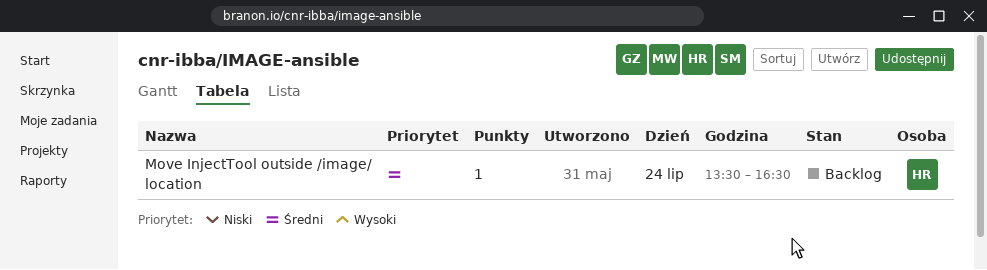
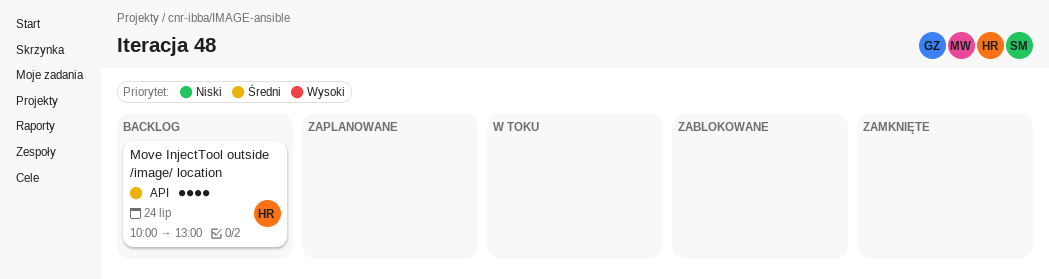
Move InjectTool outside /image/ location, estimate: 1 -> 4
Move InjectTool outside /image/ location, begins: 13:30 -> 10:00
Move InjectTool outside /image/ location, ends: 16:30 -> 13:00

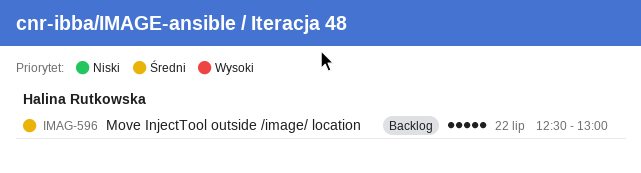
Move InjectTool outside /image/ location, estimate: 4 -> 5
Move InjectTool outside /image/ location, day: Jul 24 -> Jul 22
Move InjectTool outside /image/ location, begins: 10:00 -> 12:30

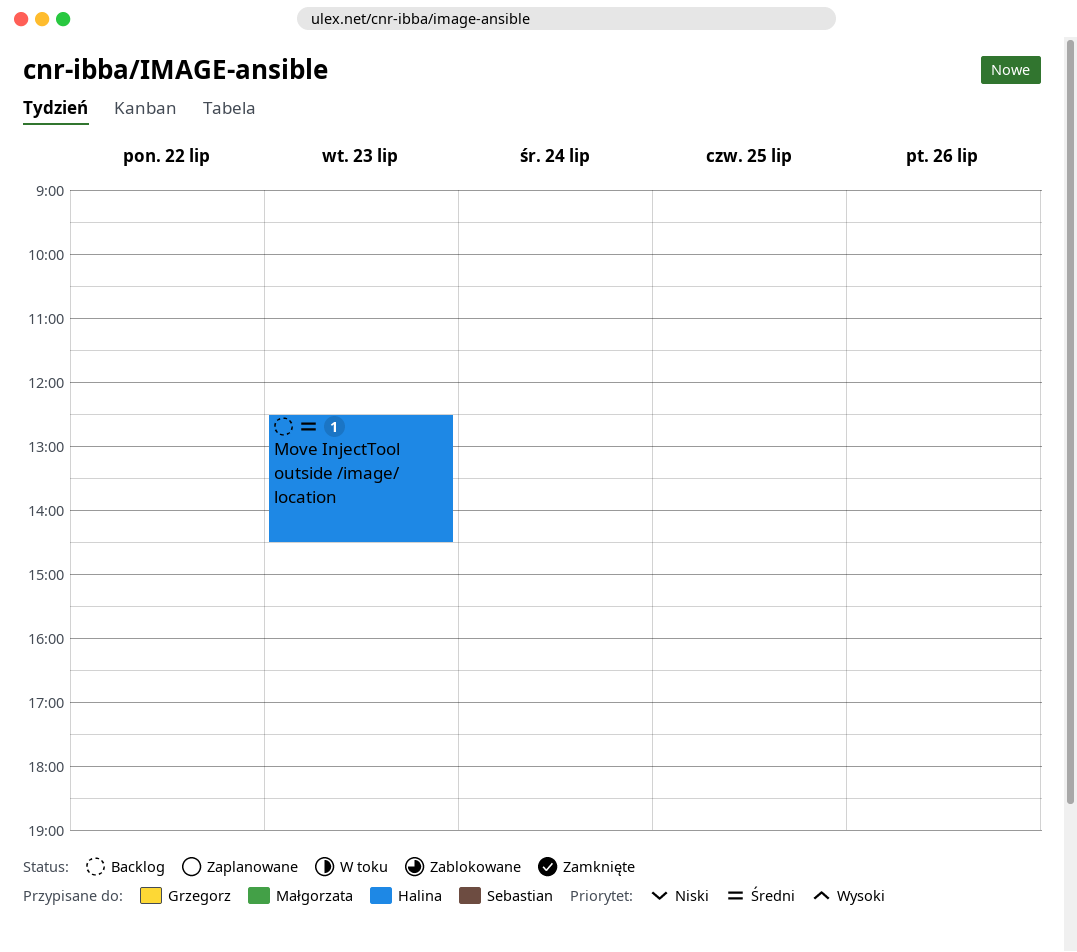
Move InjectTool outside /image/ location, estimate: 5 -> 1
Move InjectTool outside /image/ location, day: Jul 22 -> Jul 23
Move InjectTool outside /image/ location, ends: 13:00 -> 14:30

